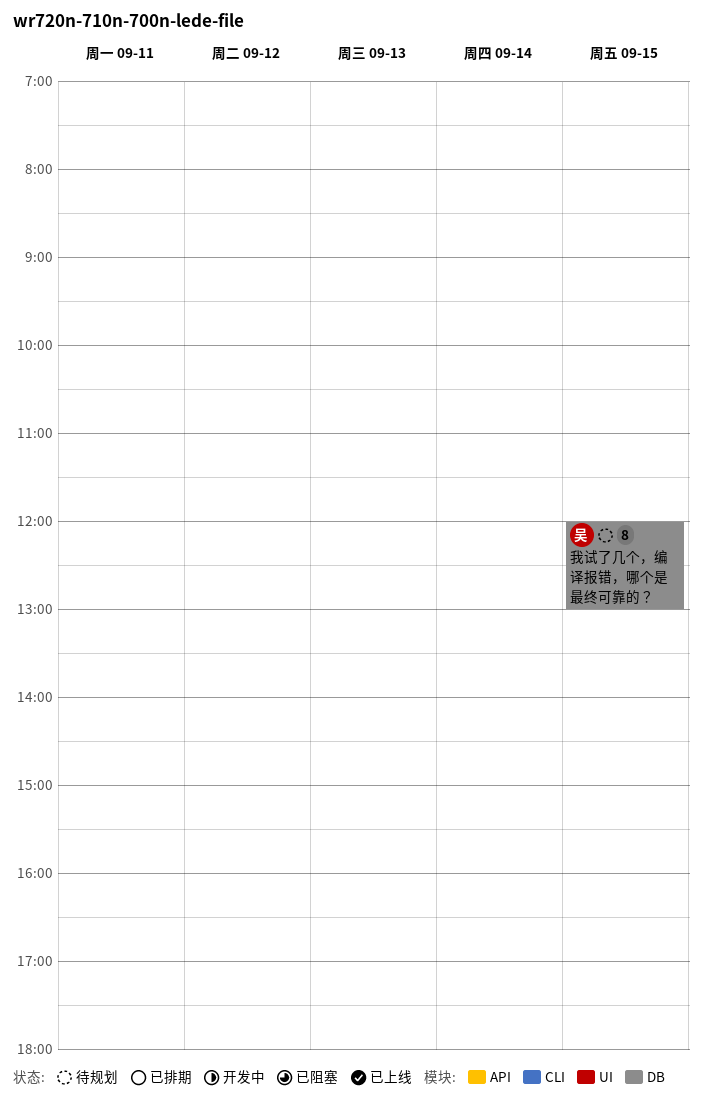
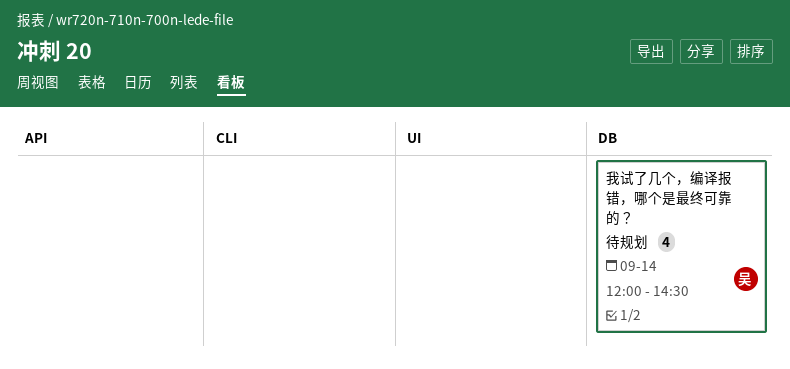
我试了几个，编译报错，哪个是最终可靠的？, estimate: 8 -> 4
我试了几个，编译报错，哪个是最终可靠的？, day: Sep 15 -> Sep 14
我试了几个，编译报错，哪个是最终可靠的？, ends: 13:00 -> 14:30

